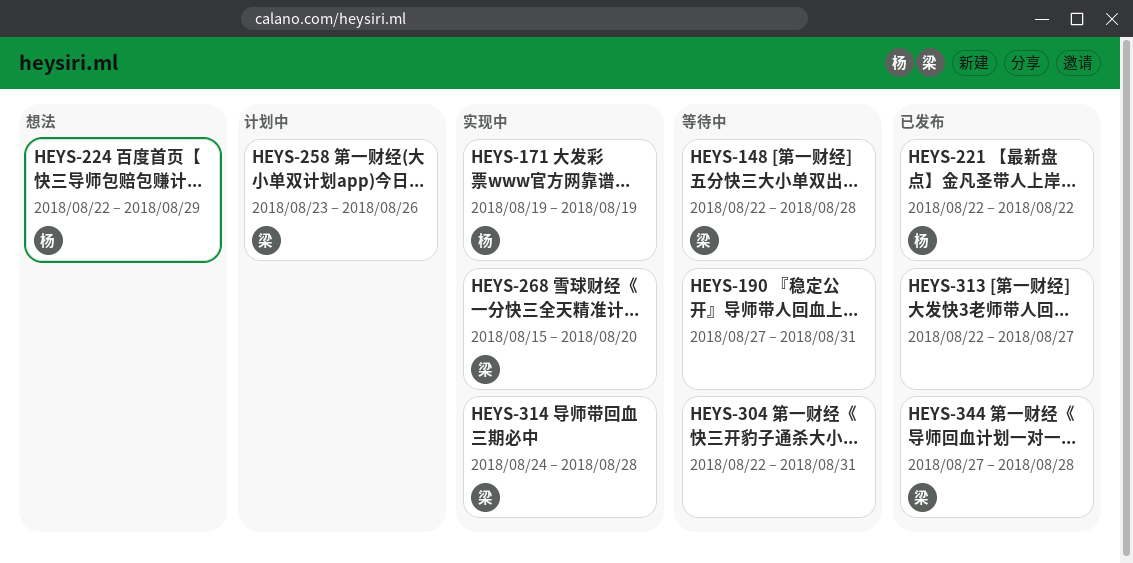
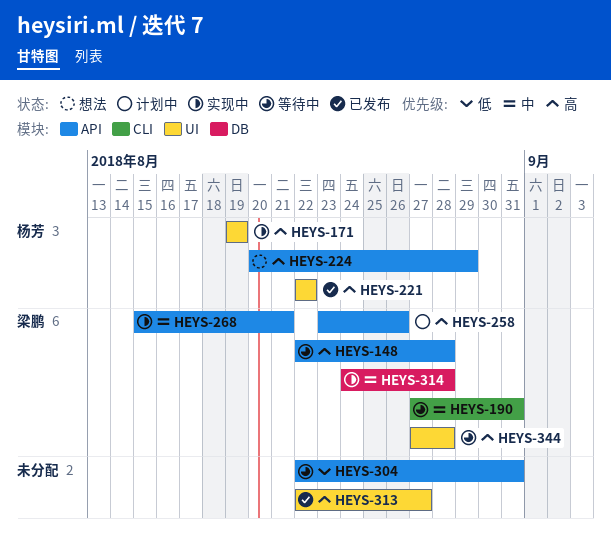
HEYS-190, owner: none -> 梁鹏
HEYS-224, start: Aug 22 -> Aug 20
HEYS-268, due: Aug 20 -> Aug 21
HEYS-344, status: 已发布 -> 等待中

